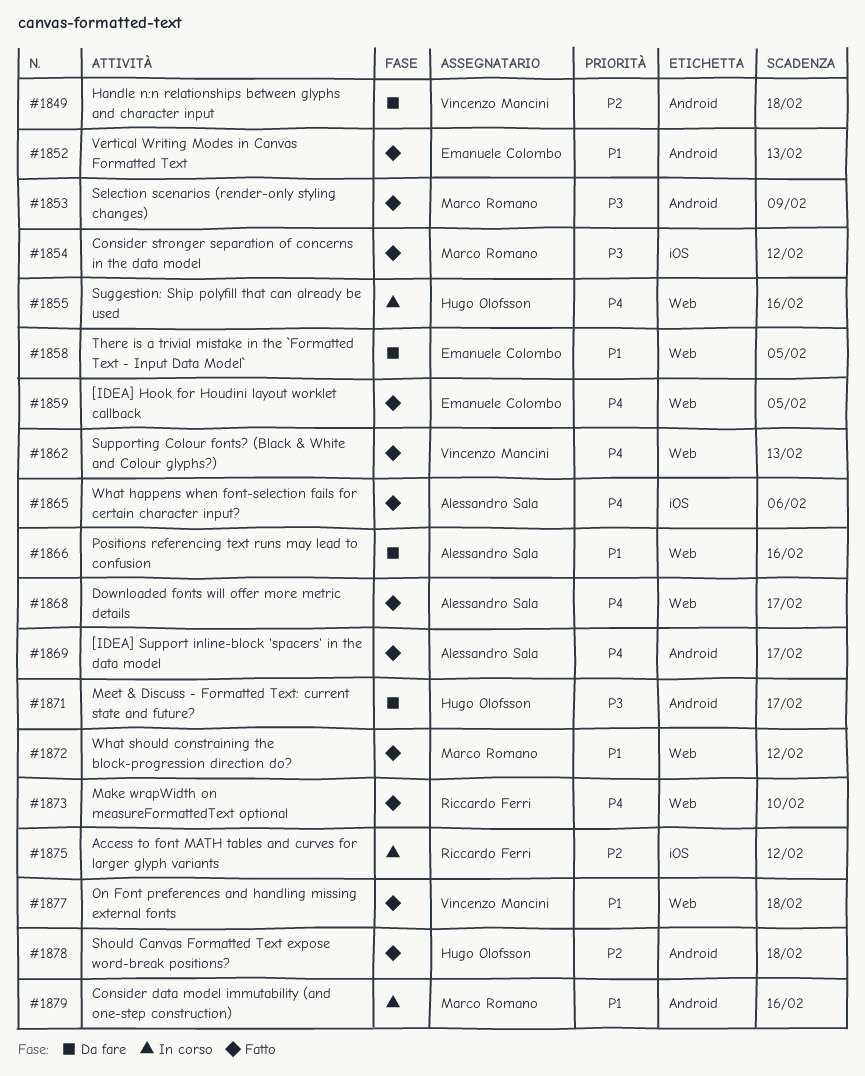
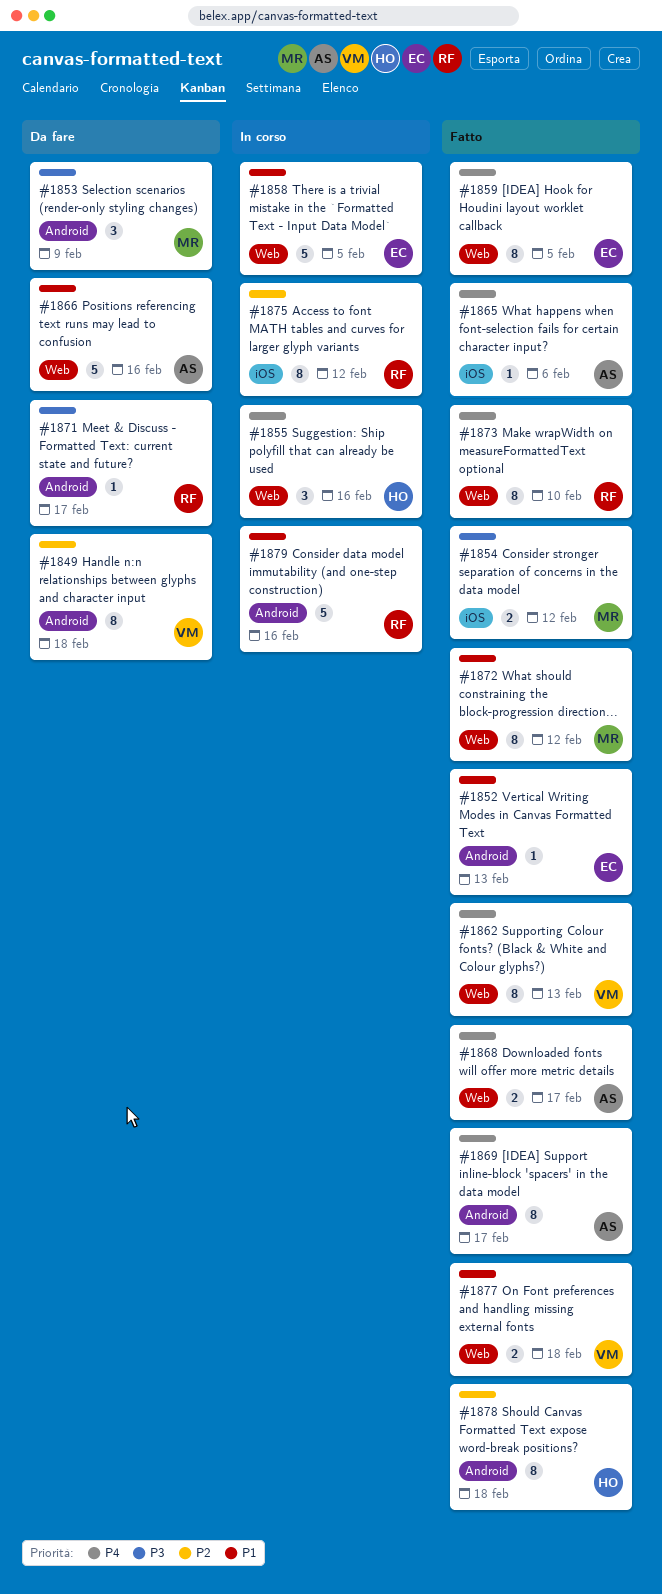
#1853, status: Fatto -> Da fare
#1858, status: Da fare -> In corso
#1871, owner: Hugo Olofsson -> Riccardo Ferri
#1879, owner: Marco Romano -> Riccardo Ferri

